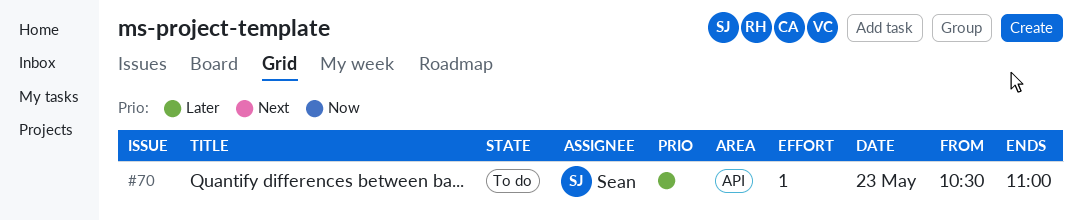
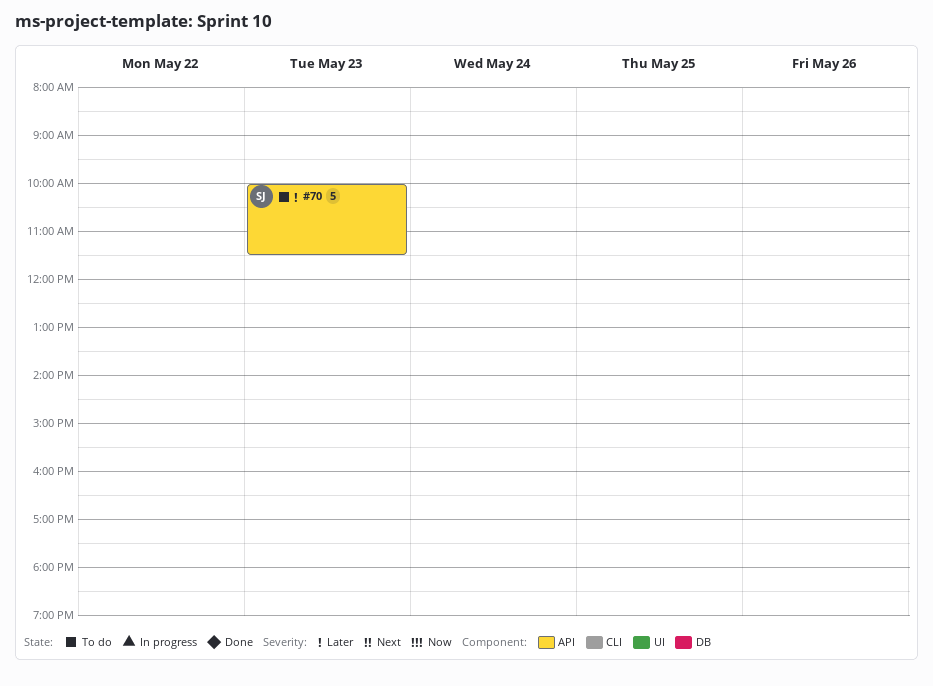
#70, estimate: 1 -> 5
#70, begins: 10:30 -> 10:00
#70, ends: 11:00 -> 11:30

